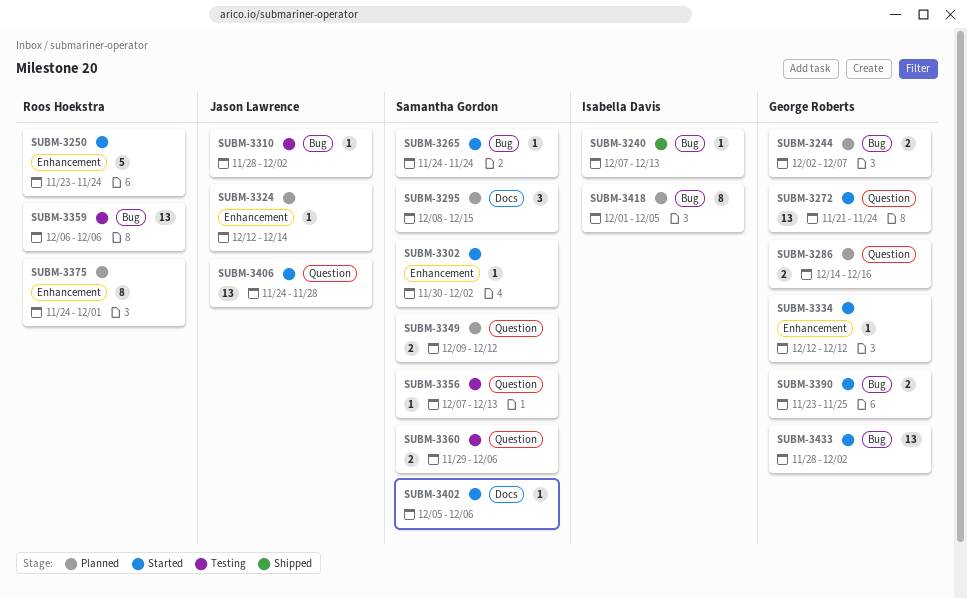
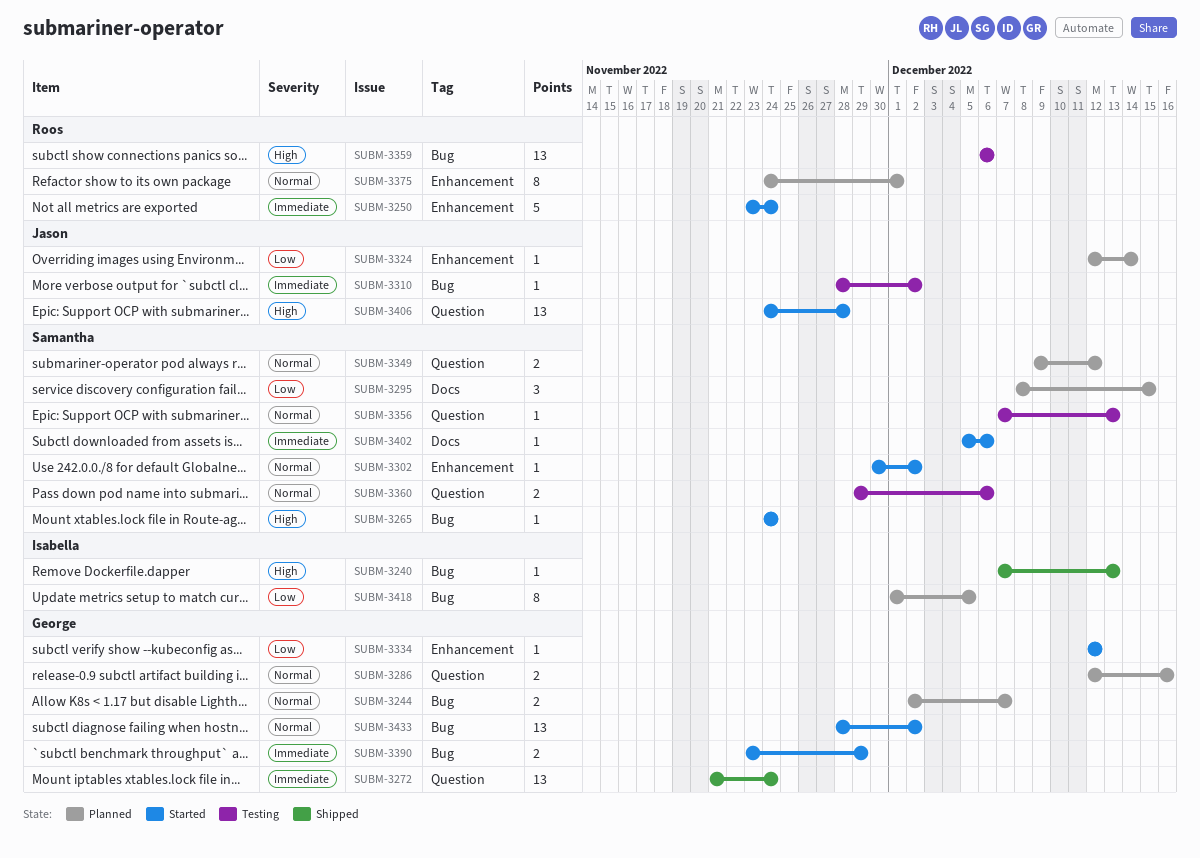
SUBM-3272, status: Started -> Shipped
SUBM-3286, start: Dec 14 -> Dec 12
SUBM-3390, due: Nov 25 -> Nov 29

